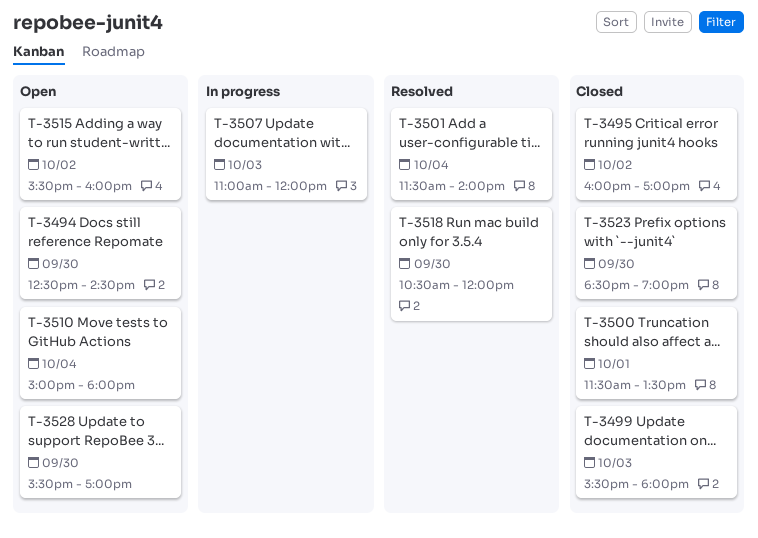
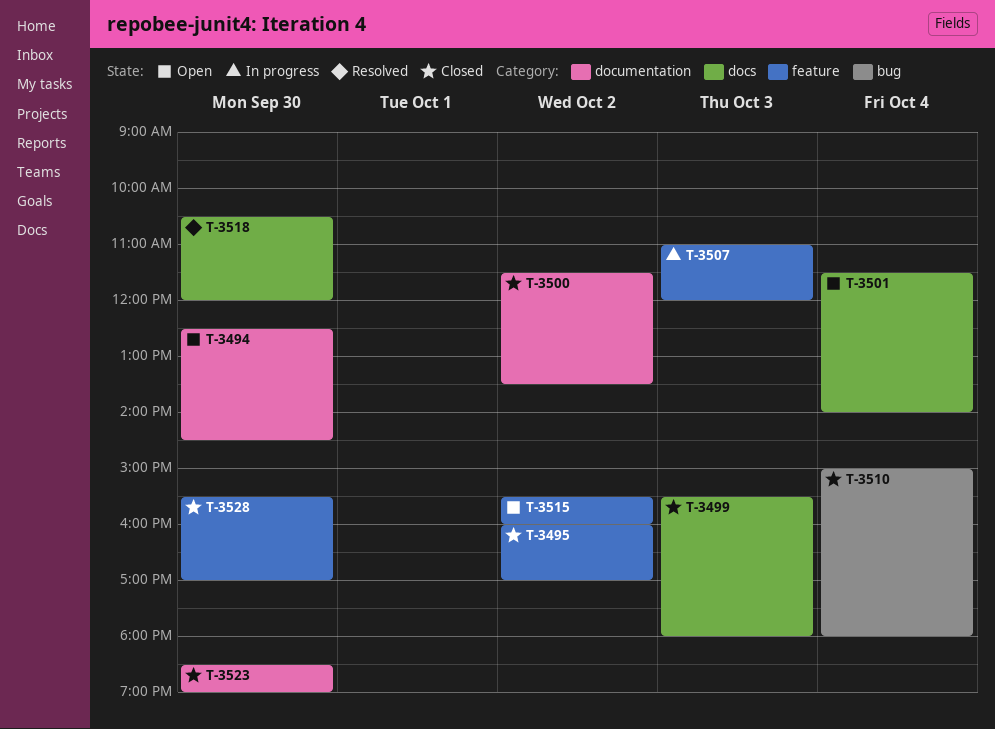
T-3500, day: Oct 1 -> Oct 2
T-3501, status: Resolved -> Open
T-3510, status: Open -> Closed
T-3528, status: Open -> Closed

